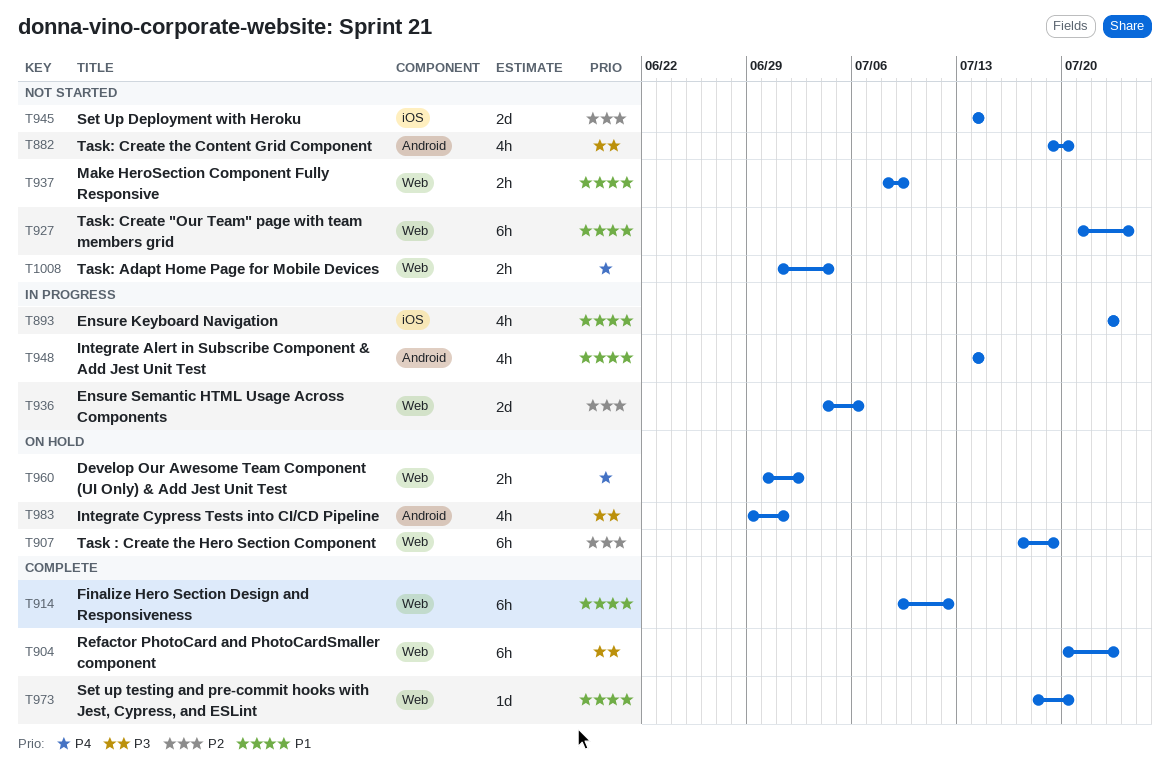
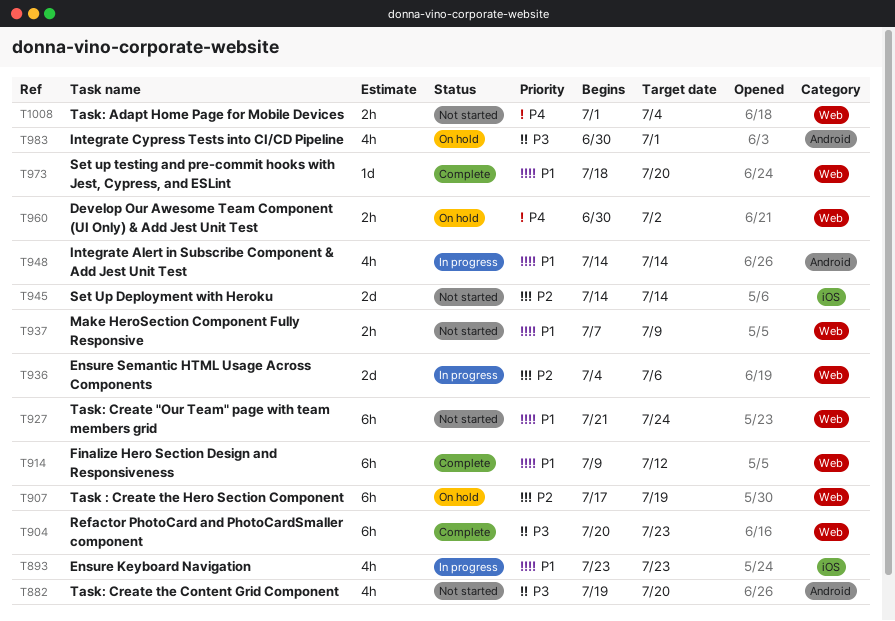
T937, start: Jul 8 -> Jul 7
T983, start: Jun 29 -> Jun 30

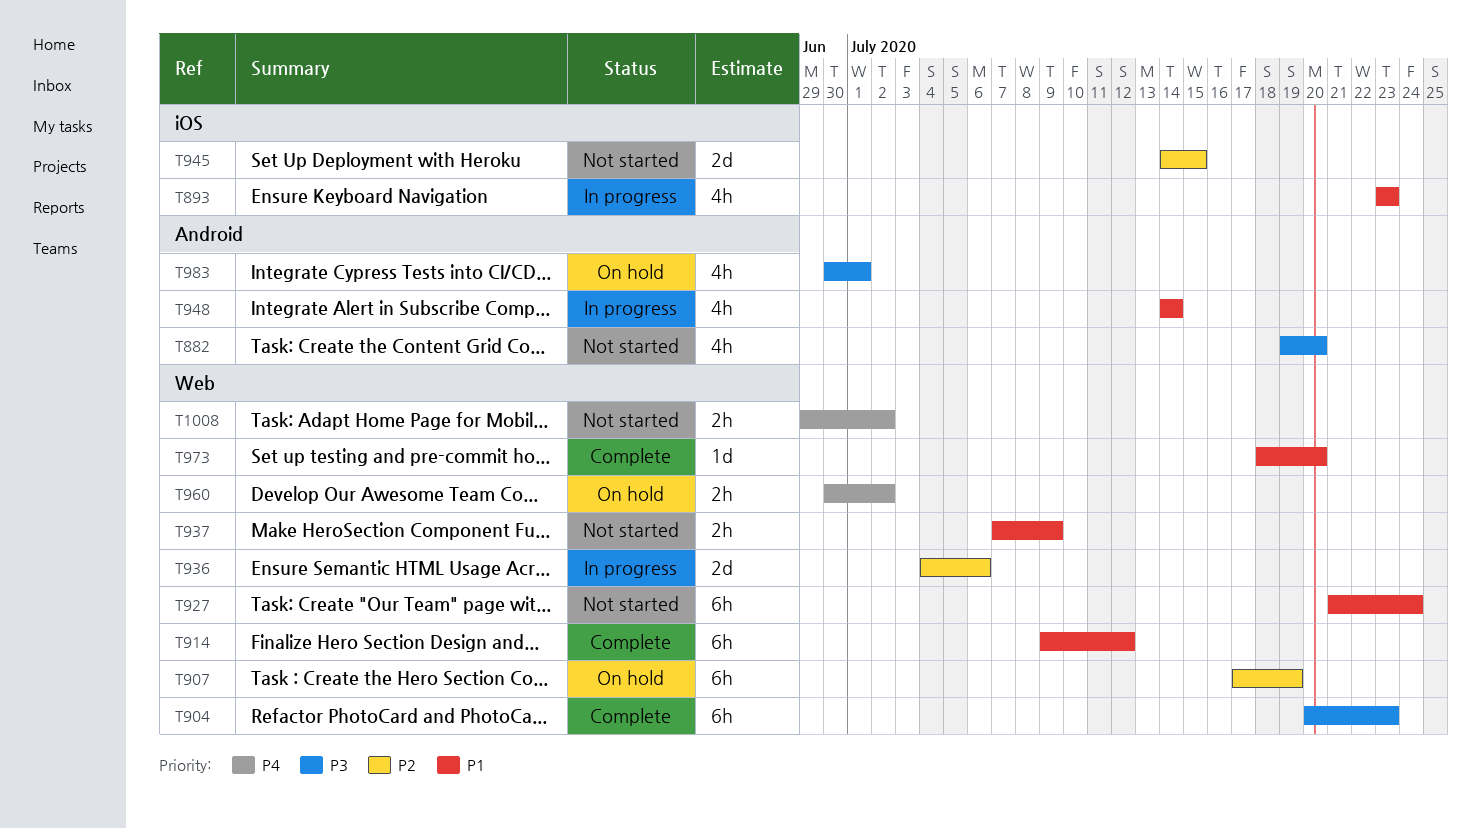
T945, due: Jul 14 -> Jul 15
T1008, start: Jul 1 -> Jun 29
T1008, due: Jul 4 -> Jul 2

